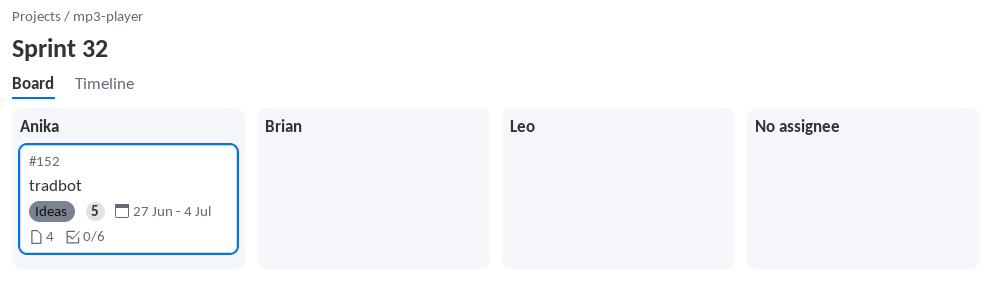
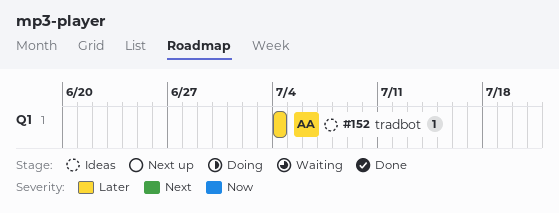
#152, estimate: 5 -> 1
#152, start: Jun 27 -> Jul 4

